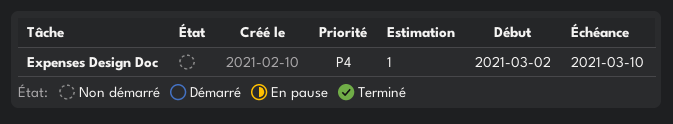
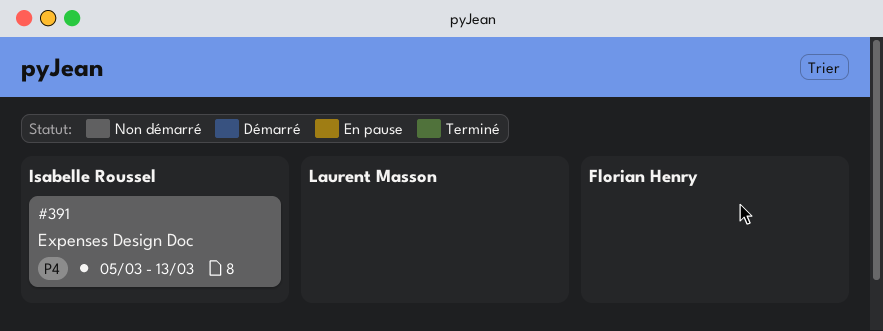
Expenses Design Doc, start: Mar 2 -> Mar 5
Expenses Design Doc, due: Mar 10 -> Mar 13

